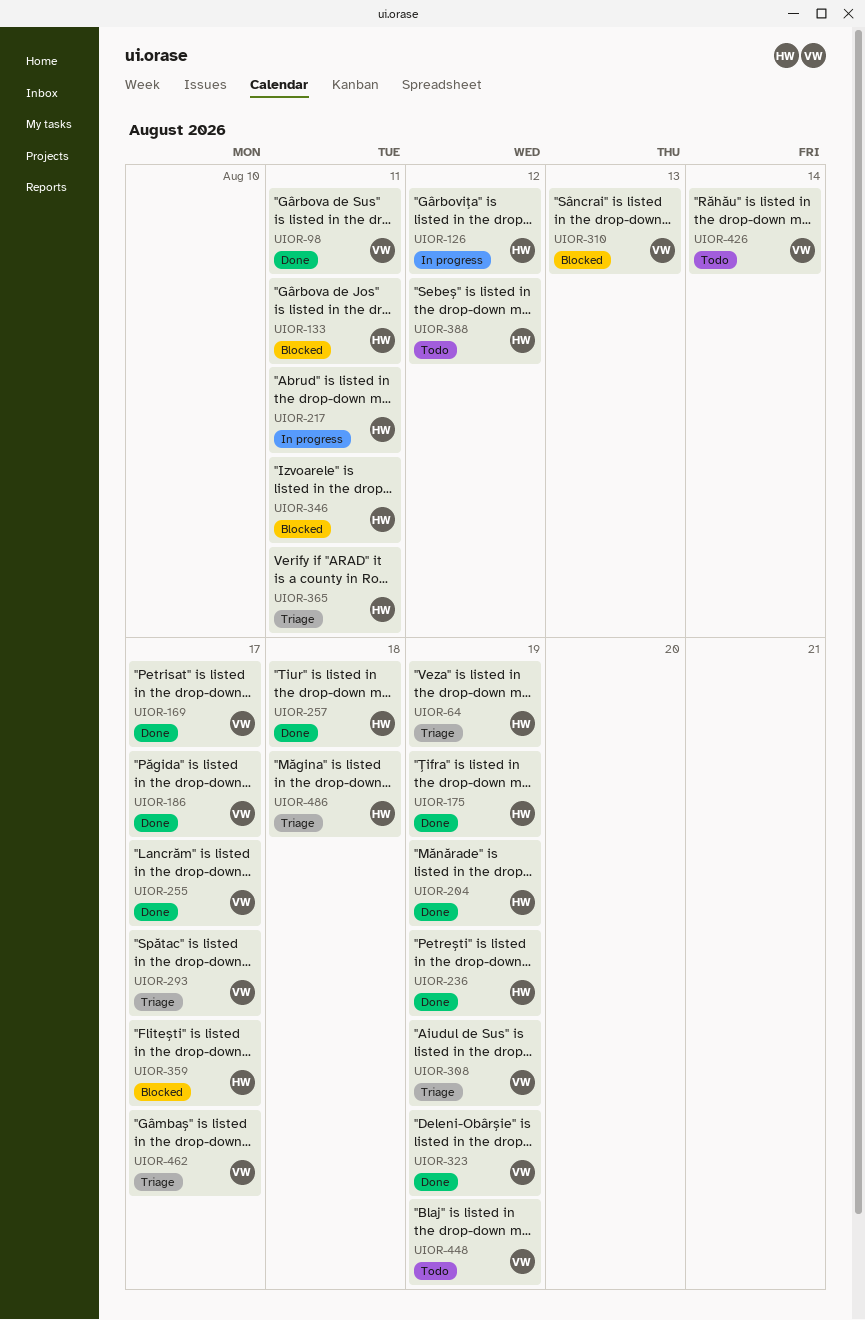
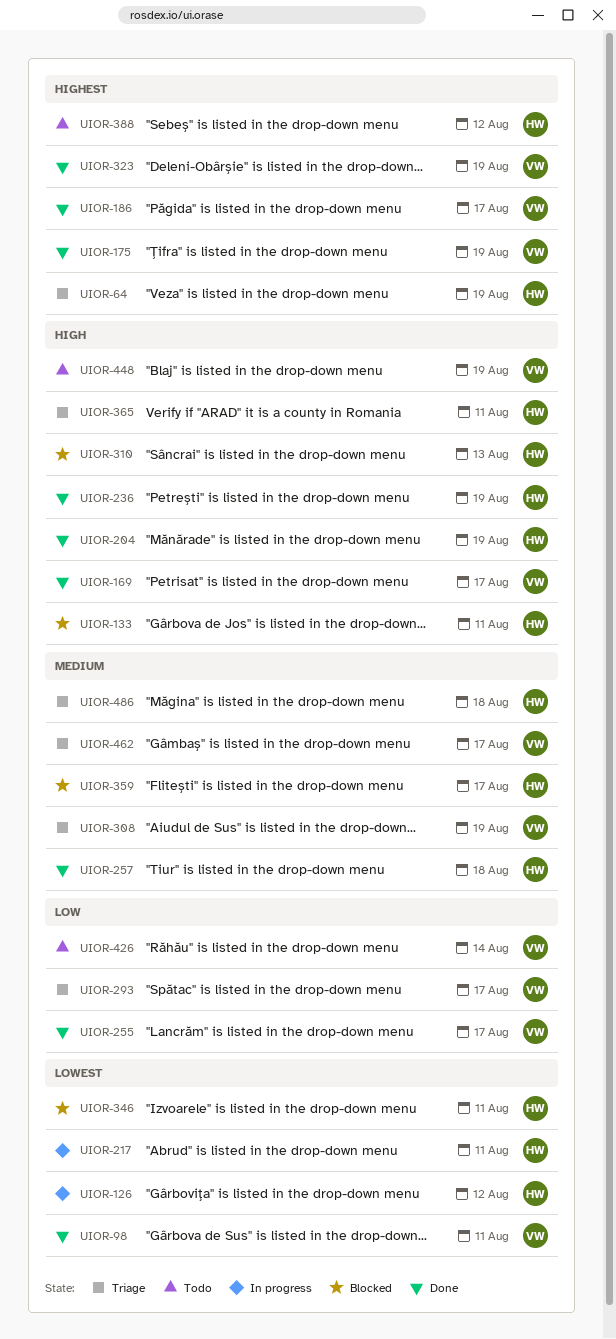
UIOR-175, owner: HW -> VW
UIOR-310, owner: VW -> HW

